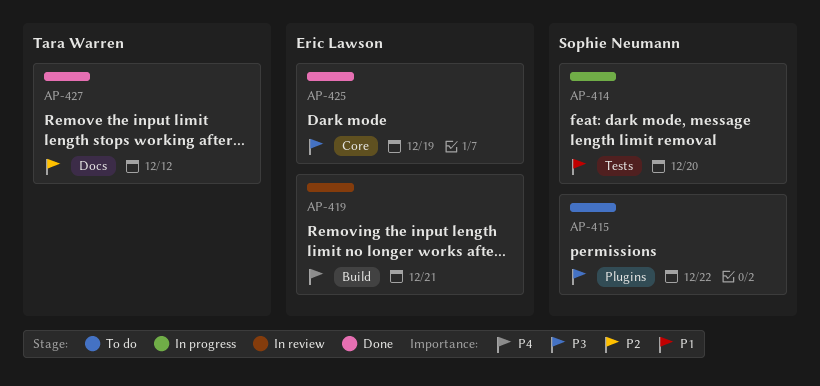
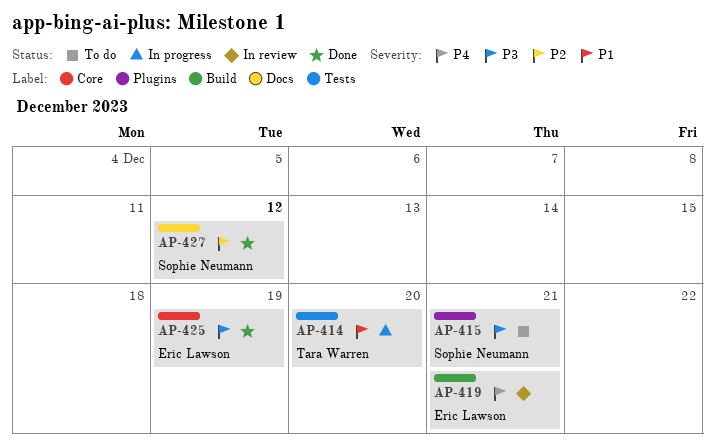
AP-414, owner: Sophie Neumann -> Tara Warren
AP-415, due: Dec 22 -> Dec 21
AP-427, owner: Tara Warren -> Sophie Neumann

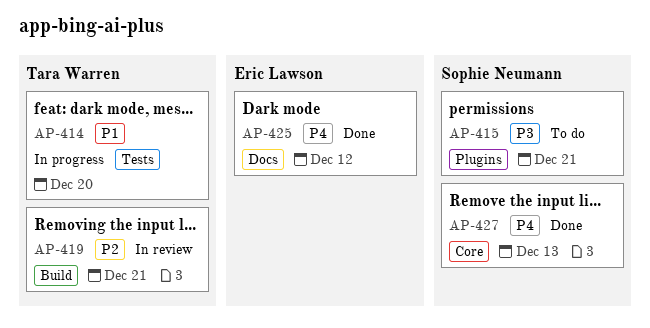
AP-419, owner: Eric Lawson -> Tara Warren
AP-419, priority: P4 -> P2
AP-425, priority: P3 -> P4
AP-425, label: Core -> Docs
AP-425, due: Dec 19 -> Dec 12
AP-427, priority: P2 -> P4
AP-427, label: Docs -> Core
AP-427, due: Dec 12 -> Dec 13

